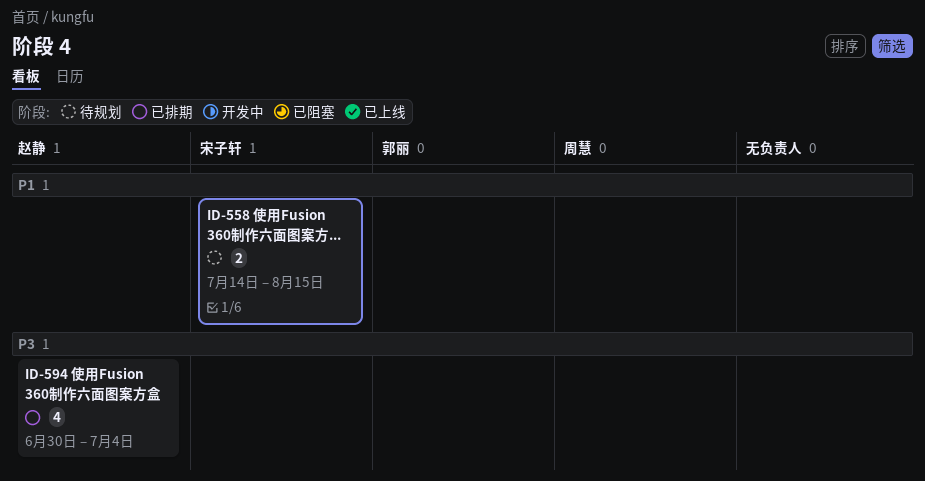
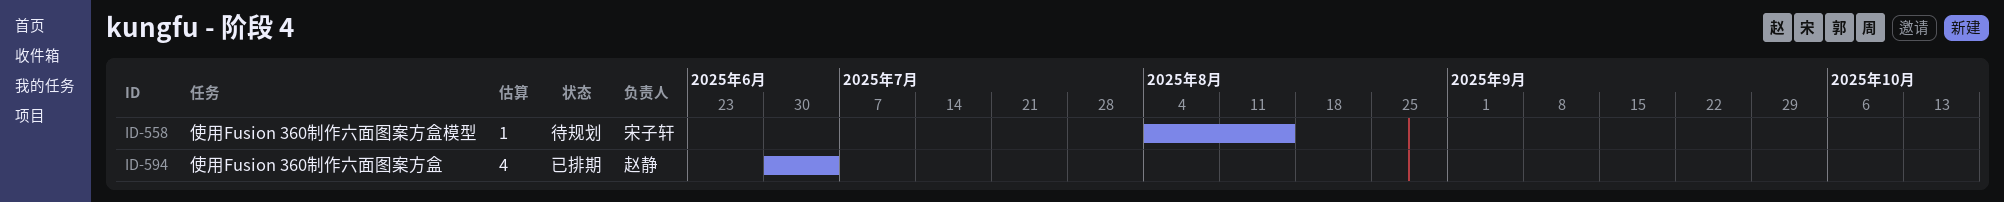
ID-558, estimate: 2 -> 1
ID-558, start: Jul 14 -> Aug 4

